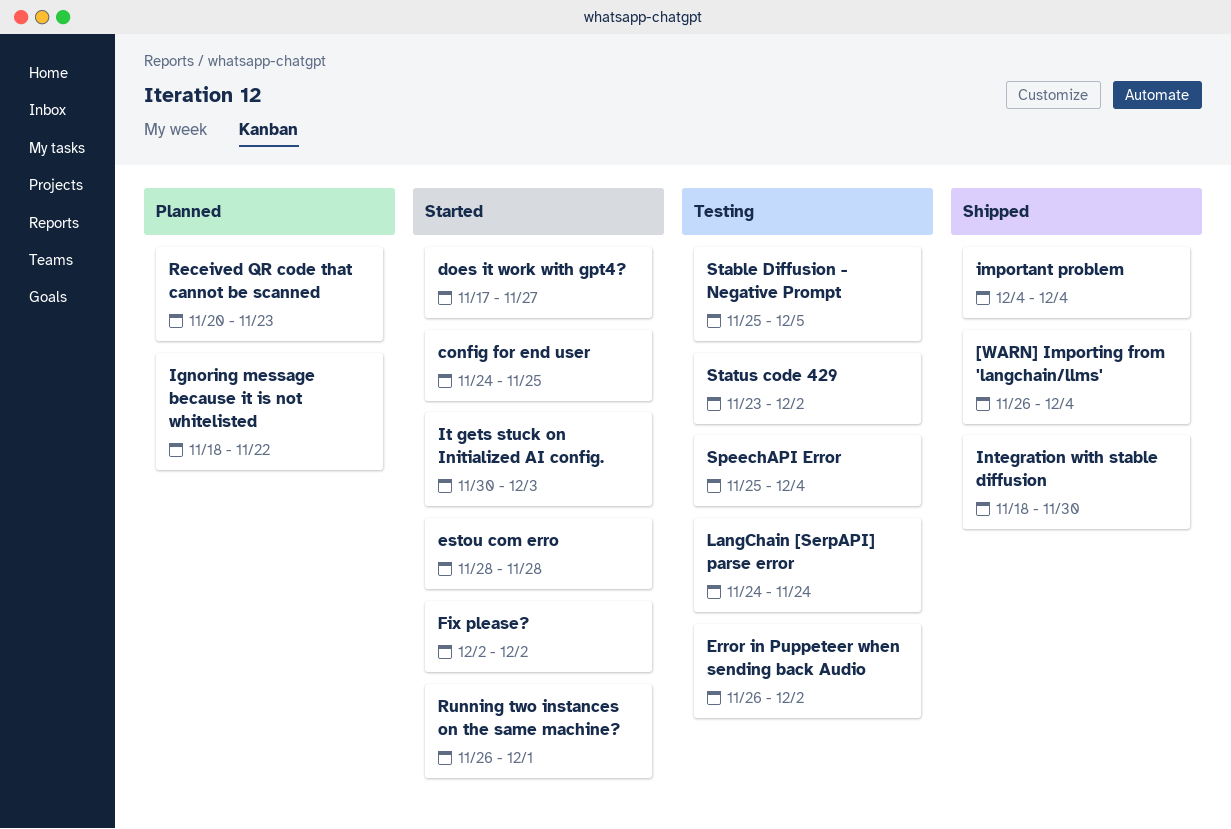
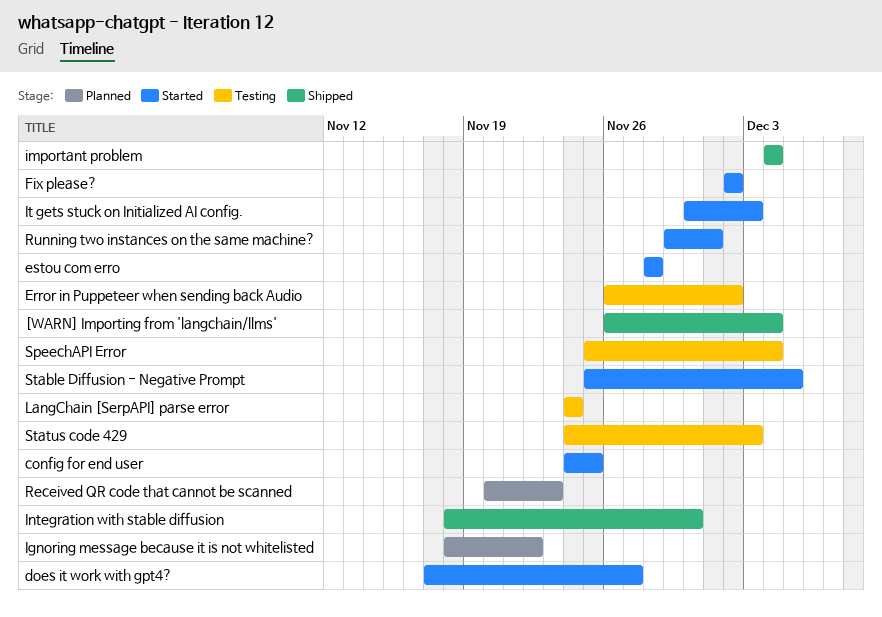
Running two instances on the same machine?, start: Nov 26 -> Nov 29
Stable Diffusion - Negative Prompt, status: Testing -> Started
Status code 429, start: Nov 23 -> Nov 24
Status code 429, due: Dec 2 -> Dec 3

